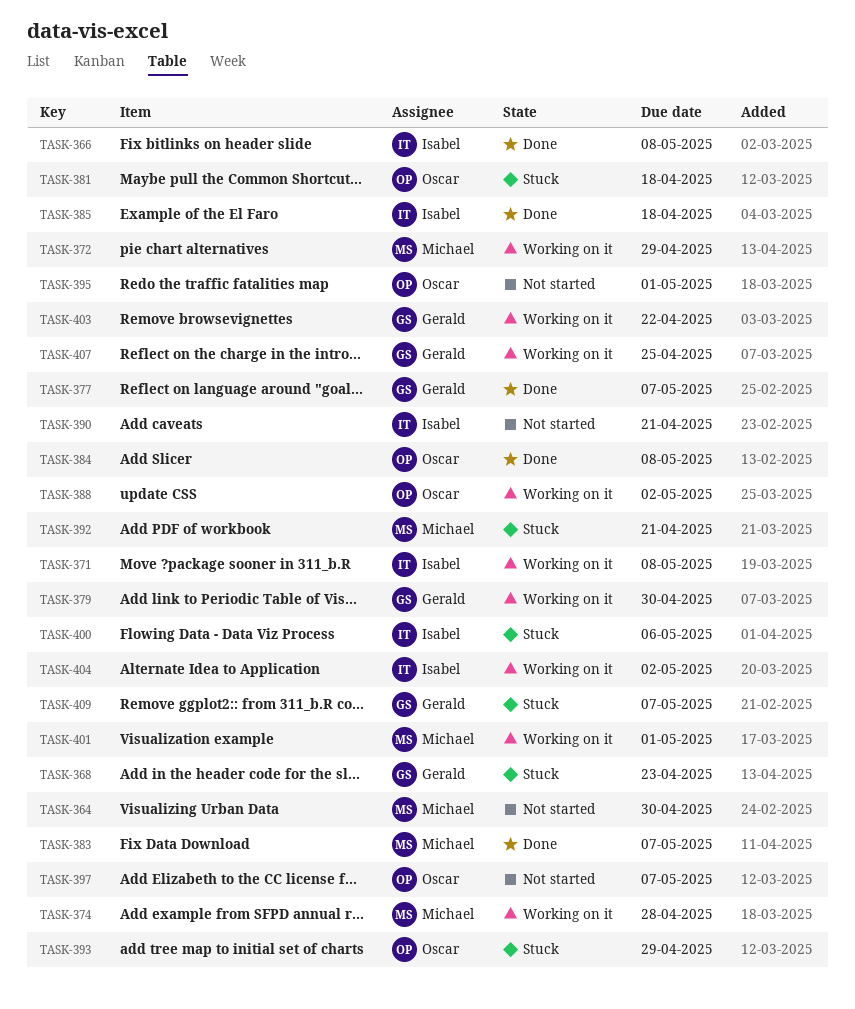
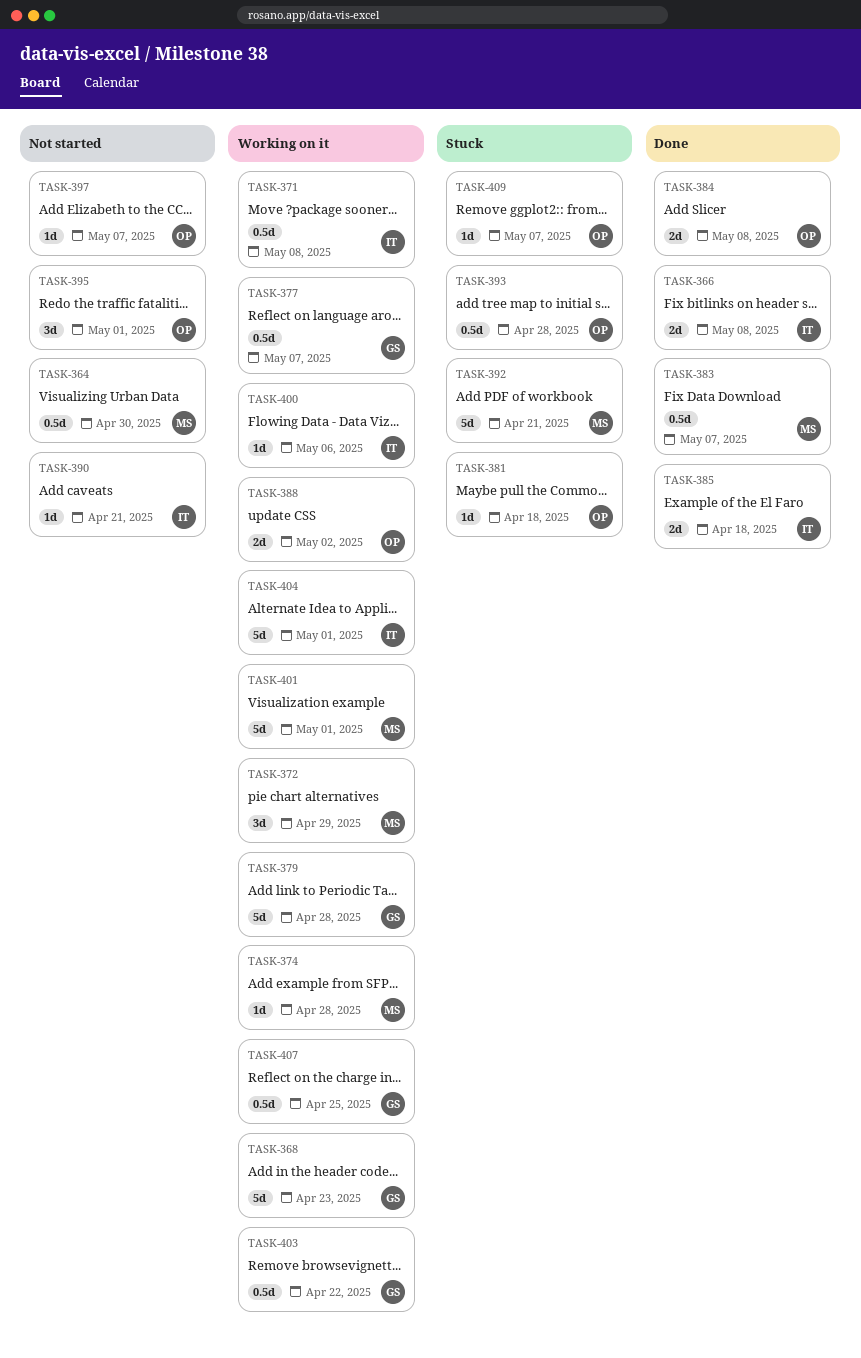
TASK-368, status: Stuck -> Working on it
TASK-377, status: Done -> Working on it
TASK-379, due: Apr 30 -> Apr 28
TASK-393, due: Apr 29 -> Apr 28
TASK-400, status: Stuck -> Working on it
TASK-404, due: May 2 -> May 1
TASK-409, owner: Gerald -> Oscar

